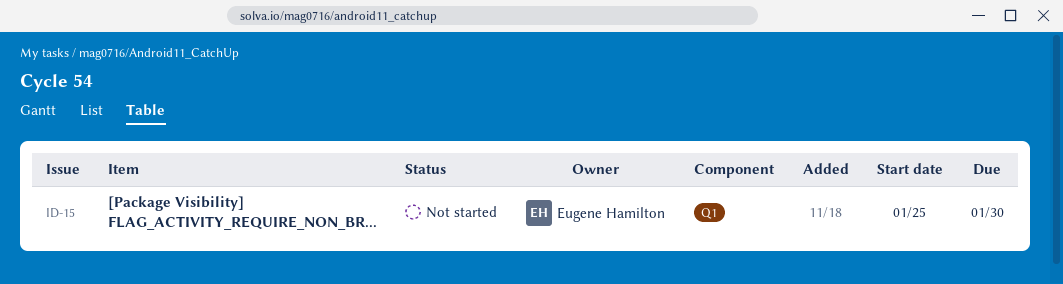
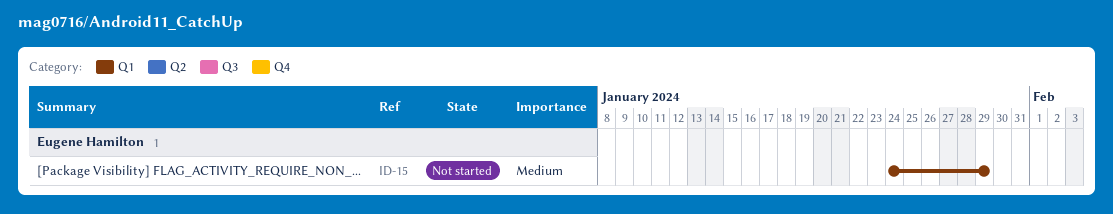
ID-15, start: Jan 25 -> Jan 24
ID-15, due: Jan 30 -> Jan 29

